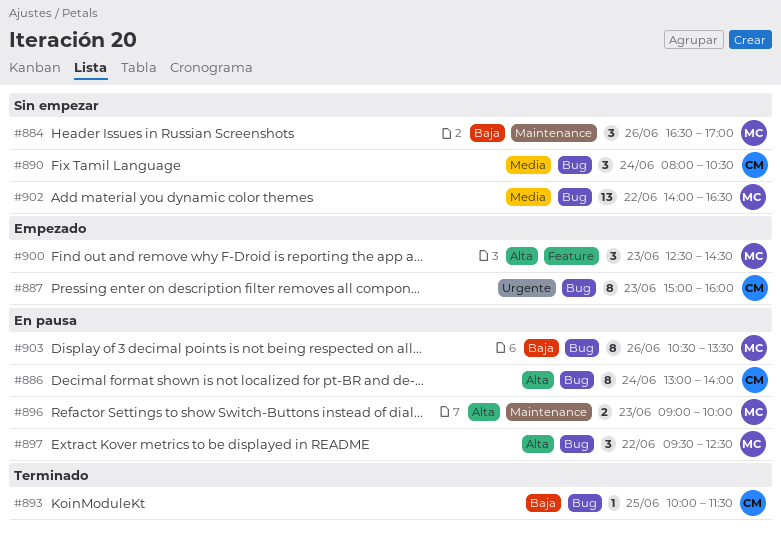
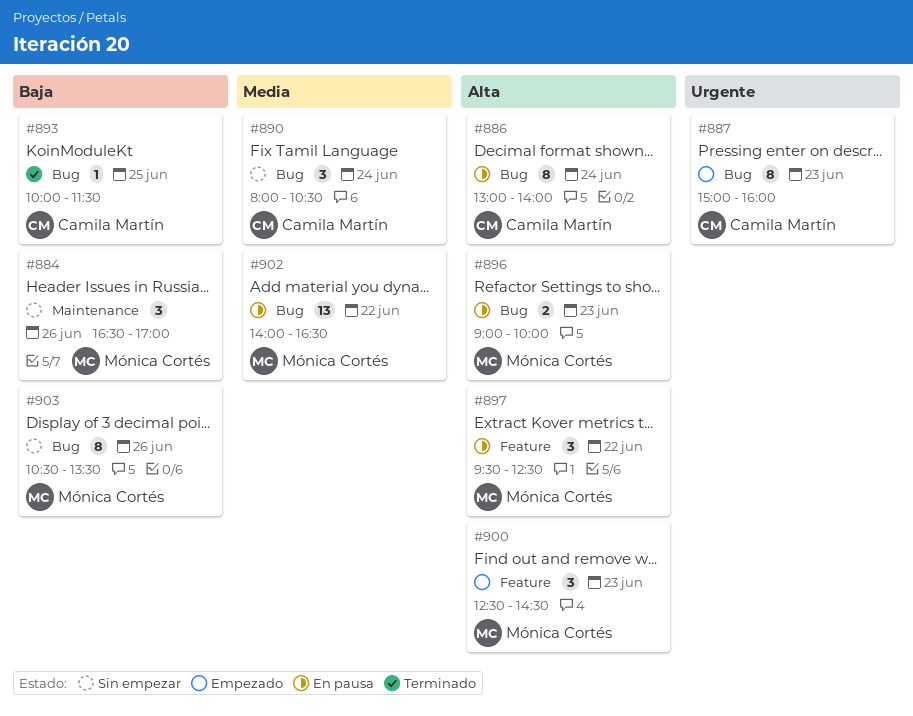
#896, label: Maintenance -> Bug
#897, label: Bug -> Feature
#902, status: Sin empezar -> En pausa
#903, status: En pausa -> Sin empezar

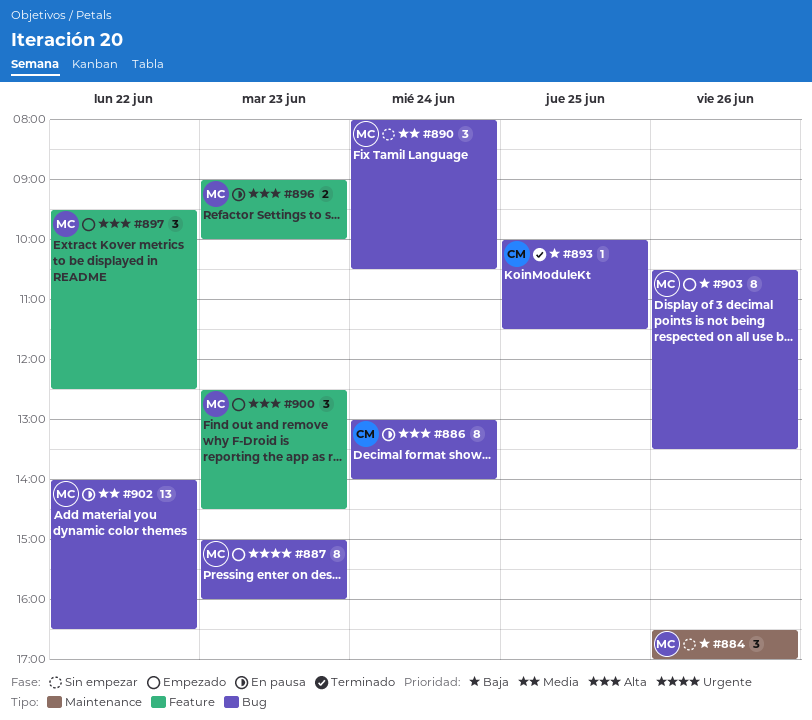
#887, owner: Camila Martín -> Mónica Cortés
#890, owner: Camila Martín -> Mónica Cortés
#896, label: Bug -> Feature
#897, status: En pausa -> Empezado
#903, status: Sin empezar -> Empezado

